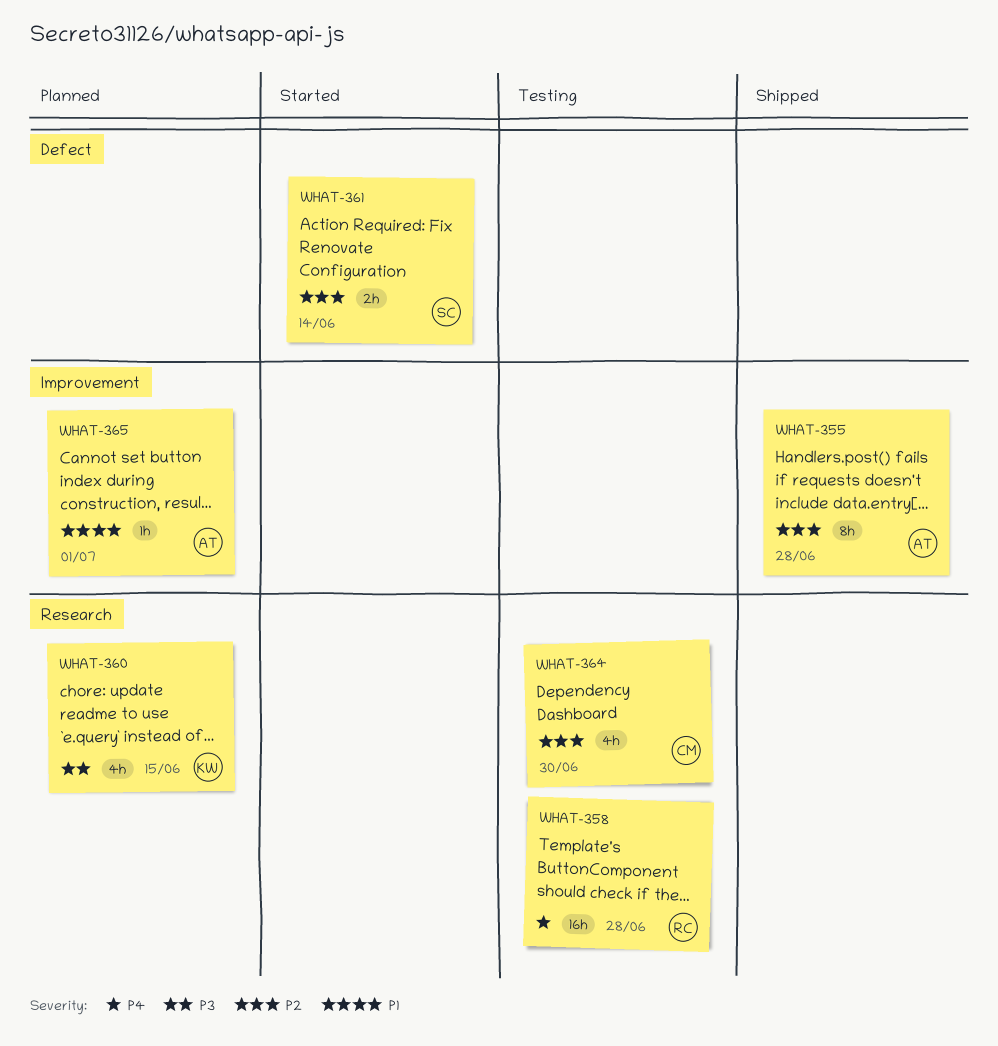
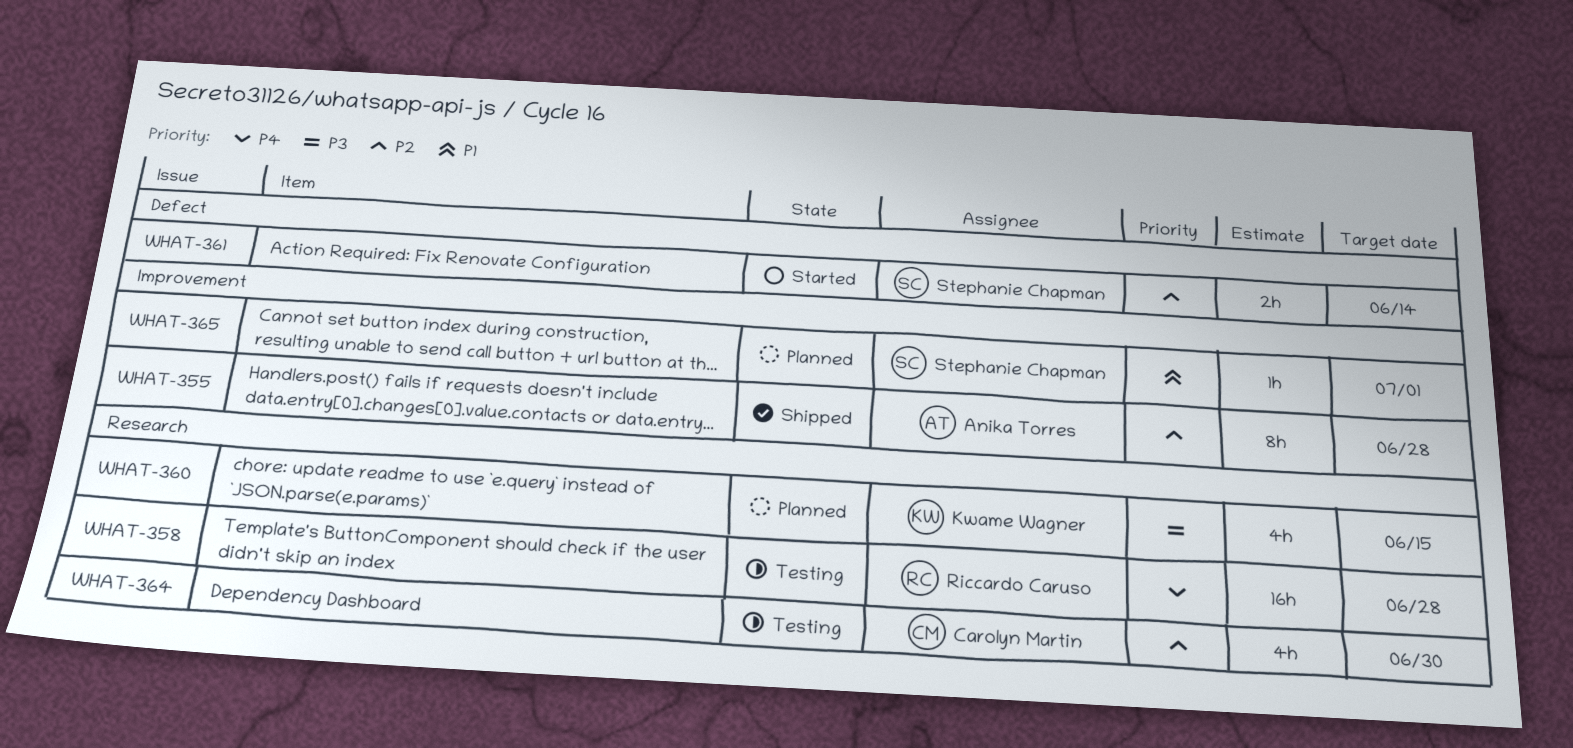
WHAT-365, owner: Anika Torres -> Stephanie Chapman

